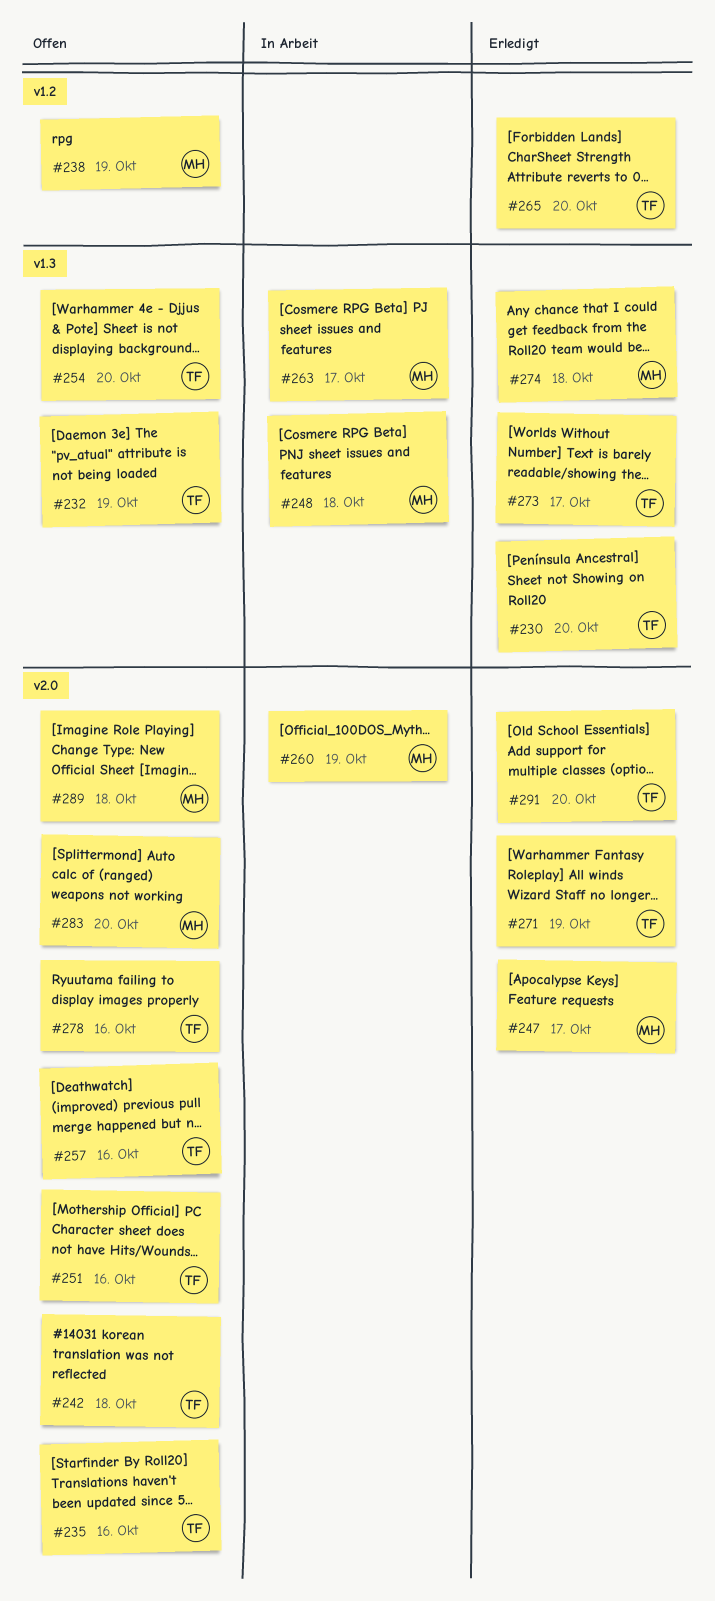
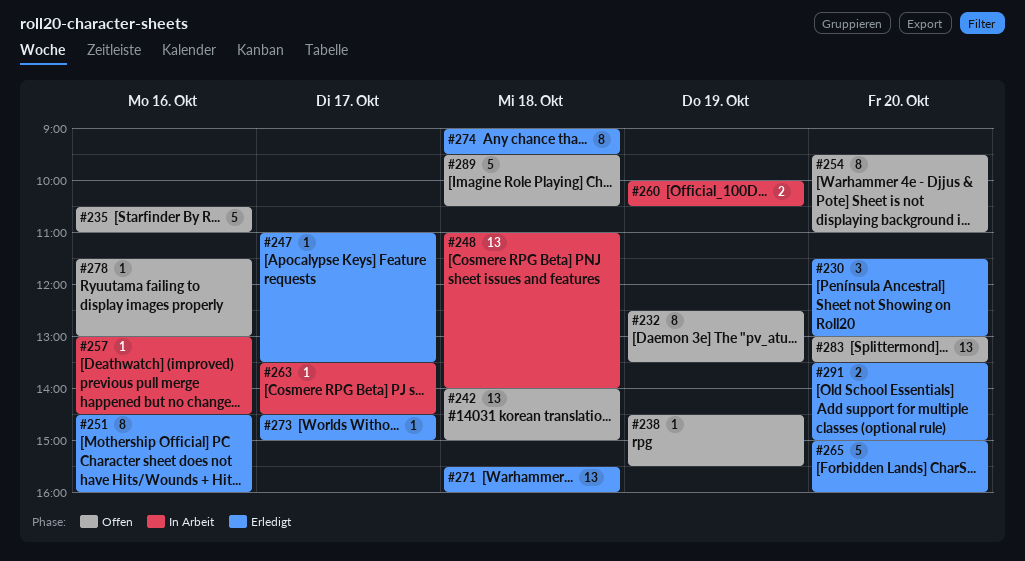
#251, status: Offen -> Erledigt
#257, status: Offen -> In Arbeit
#271, day: Oct 19 -> Oct 18

